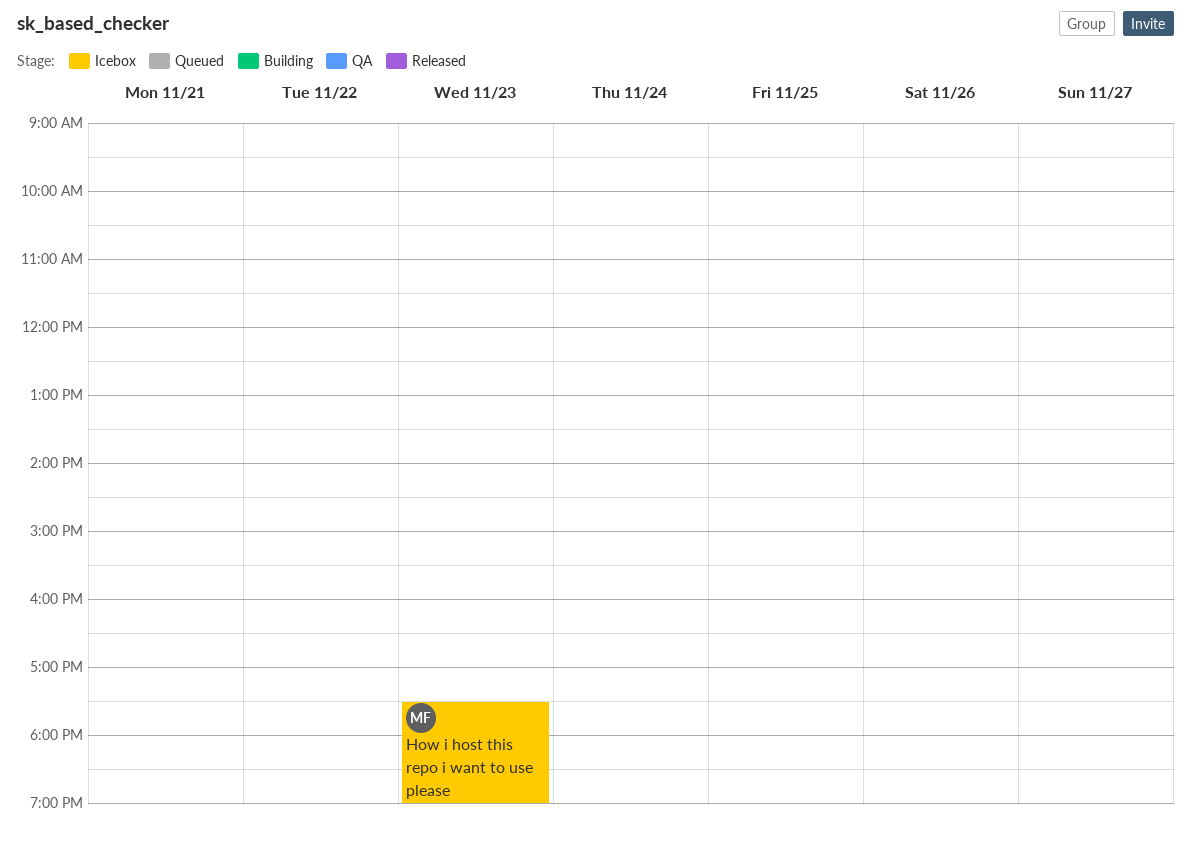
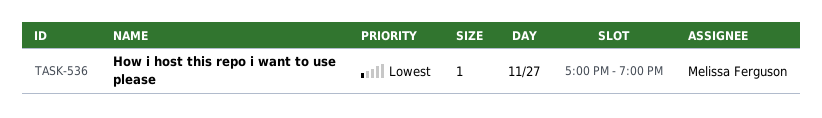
How i host this repo i want to use please, day: Nov 23 -> Nov 27
How i host this repo i want to use please, begins: 17:30 -> 17:00

